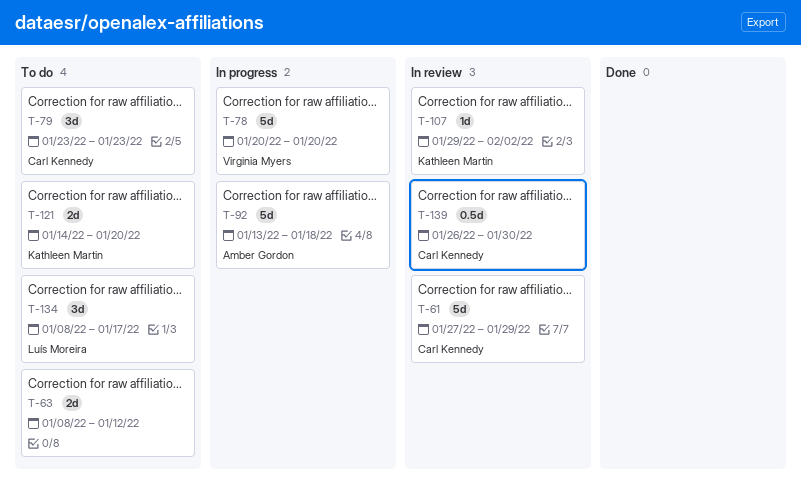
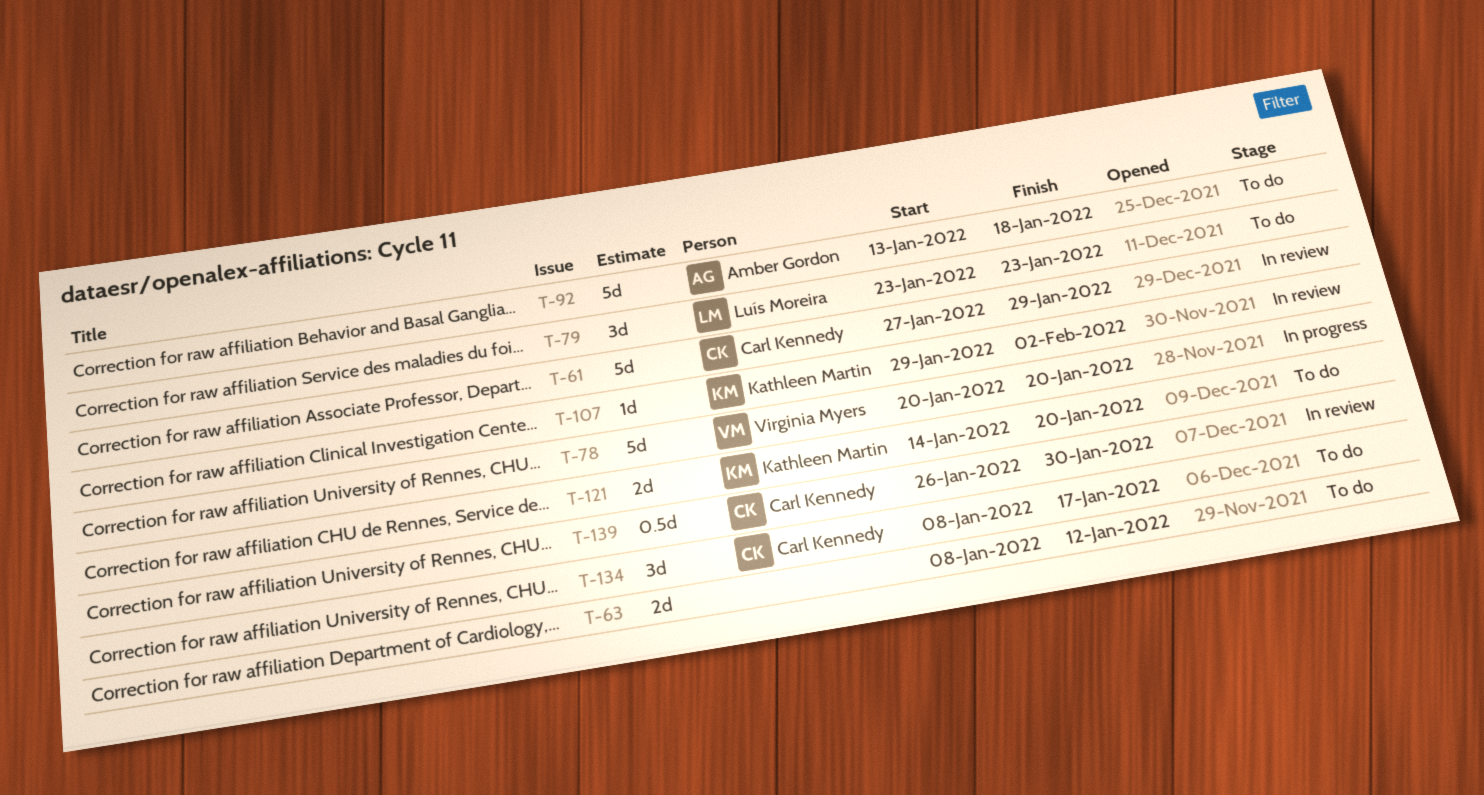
T-79, owner: Carl Kennedy -> Luís Moreira
T-92, status: In progress -> To do
T-134, owner: Luís Moreira -> Carl Kennedy

